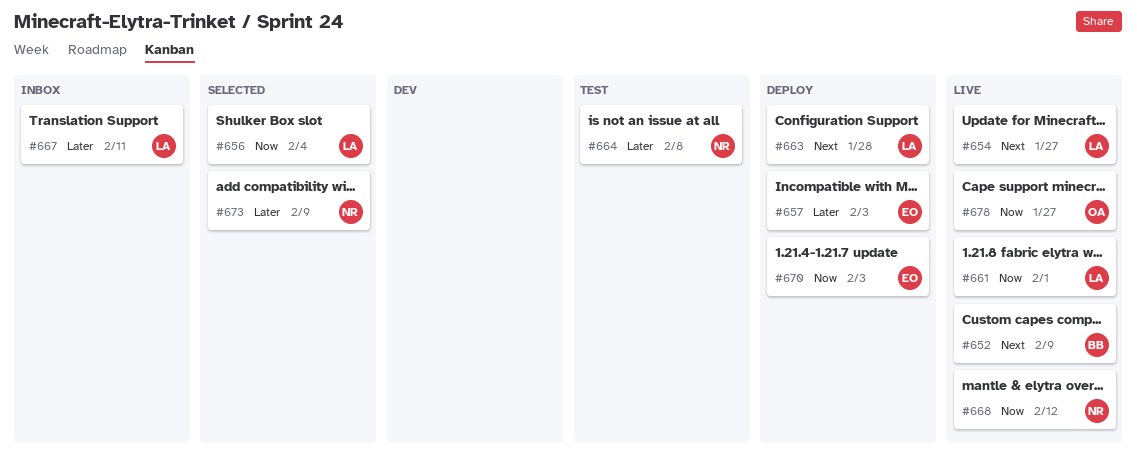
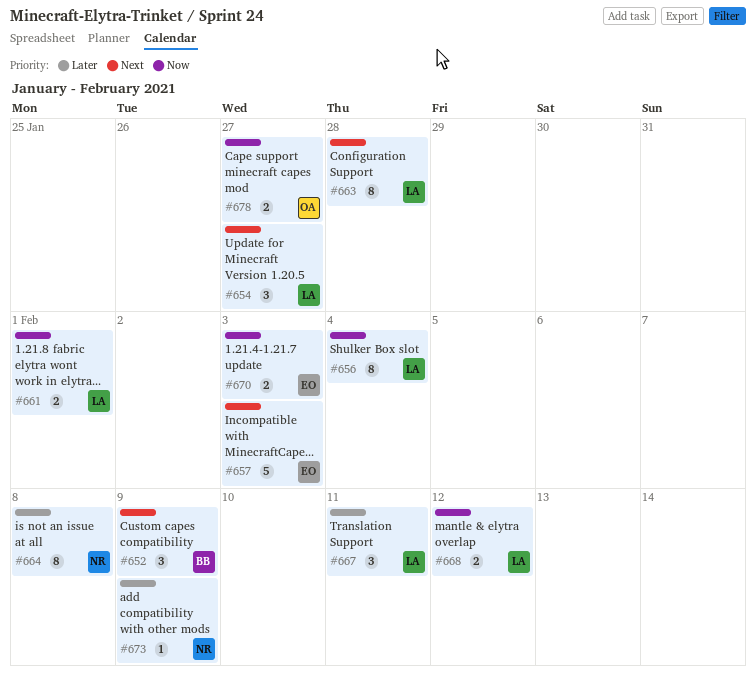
#657, priority: Later -> Next
#668, owner: NR -> LA

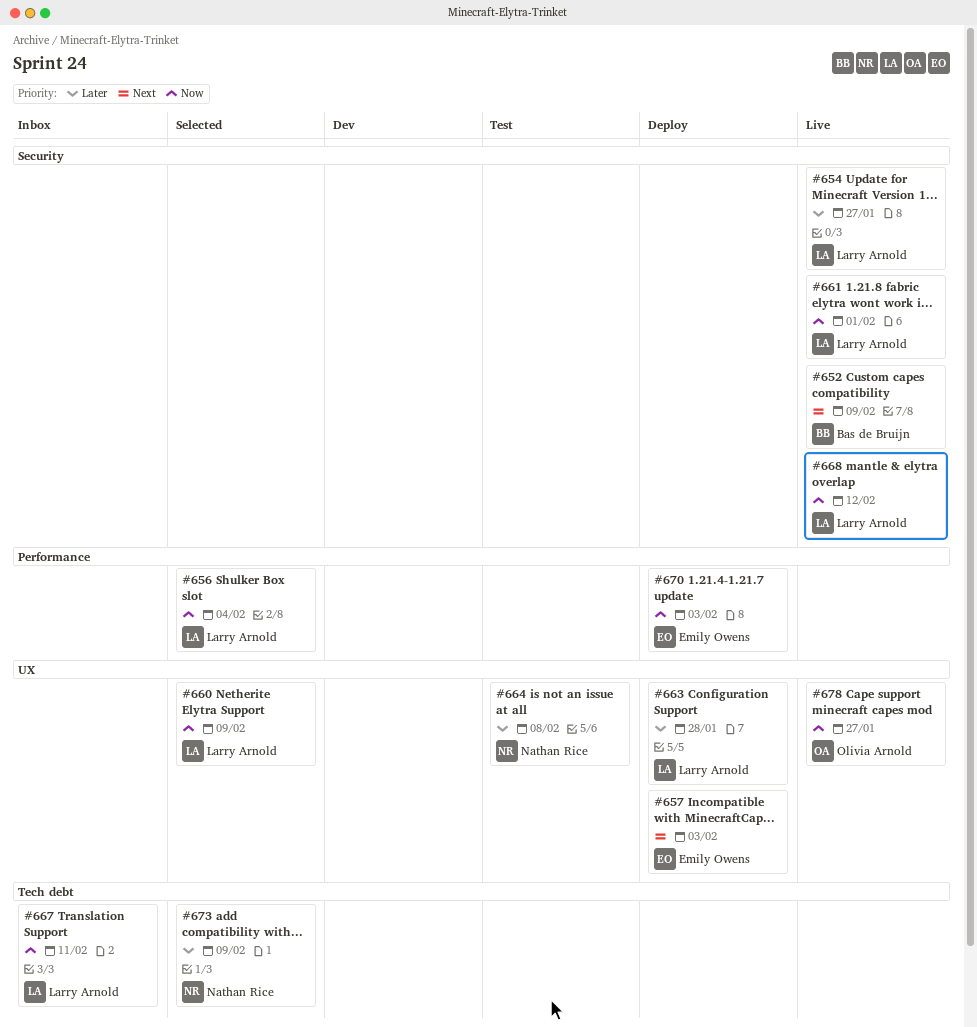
#654, priority: Next -> Later
#660: none -> present
#663, priority: Next -> Later
#667, priority: Later -> Now

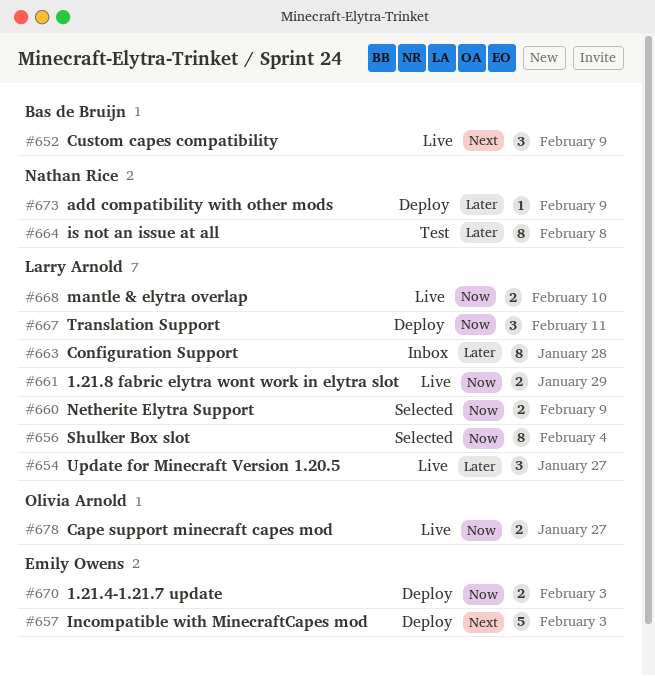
#661, due: Feb 1 -> Jan 29
#663, status: Deploy -> Inbox
#667, status: Inbox -> Deploy
#668, due: Feb 12 -> Feb 10
#673, status: Selected -> Deploy

